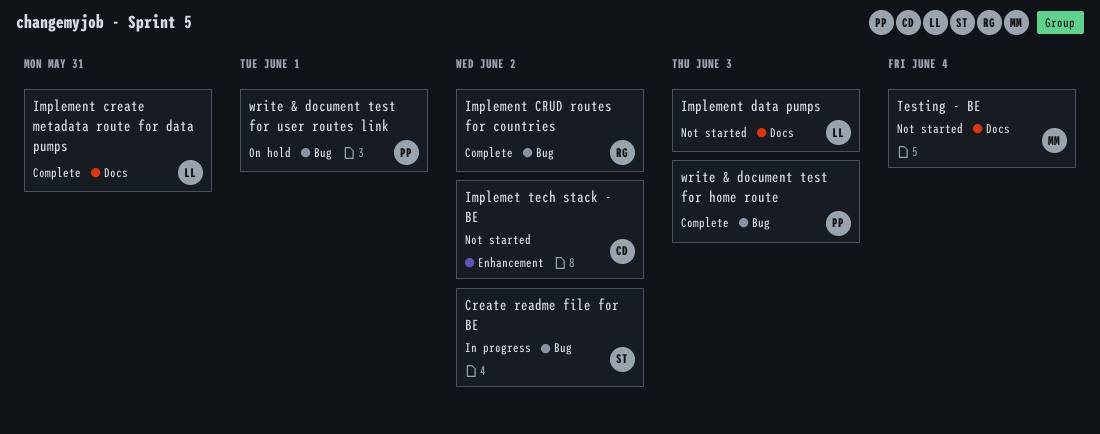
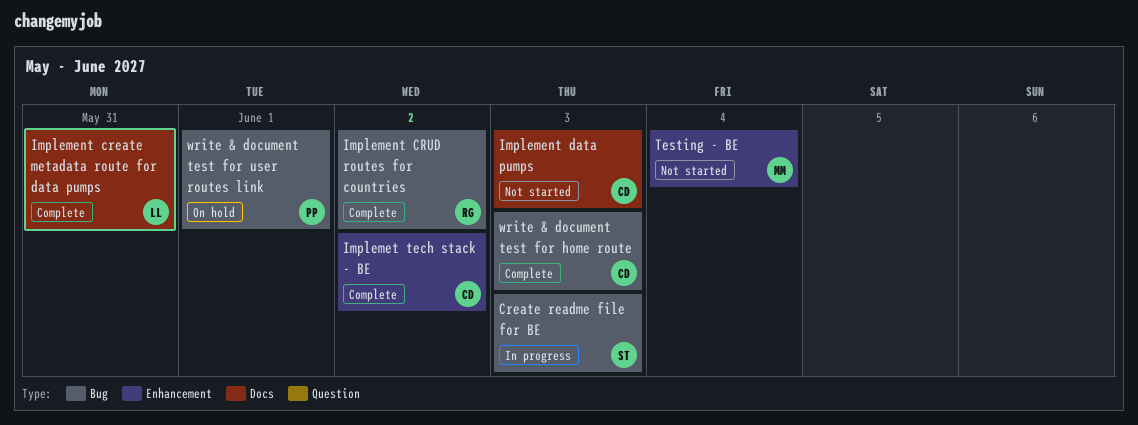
Create readme file for BE, due: Jun 2 -> Jun 3
Implement data pumps, owner: LL -> CD
Implemet tech stack - BE, status: Not started -> Complete
Testing - BE, label: Docs -> Enhancement
write & document test for home route, owner: PP -> CD

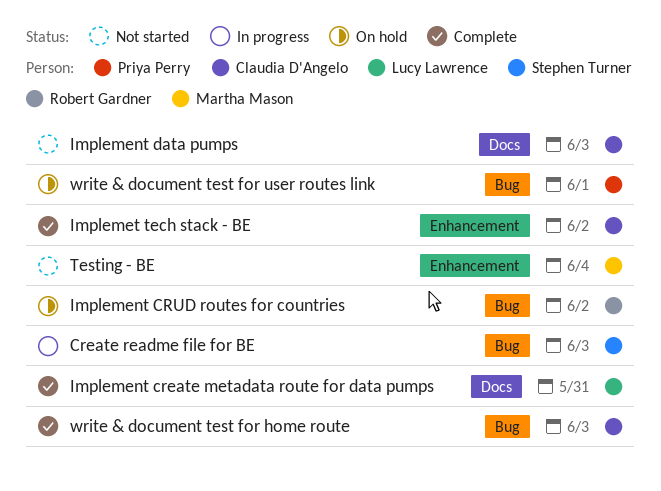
Implement CRUD routes for countries, status: Complete -> On hold

